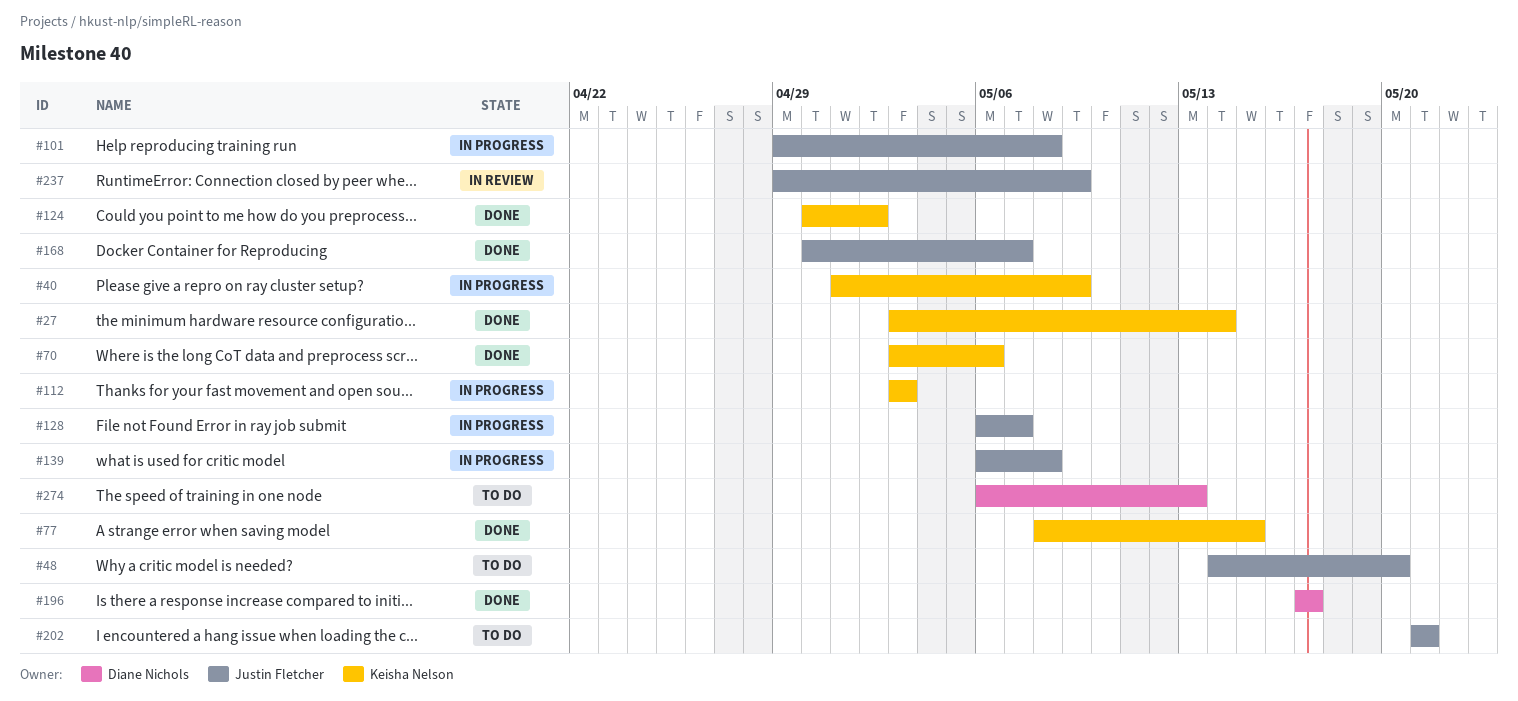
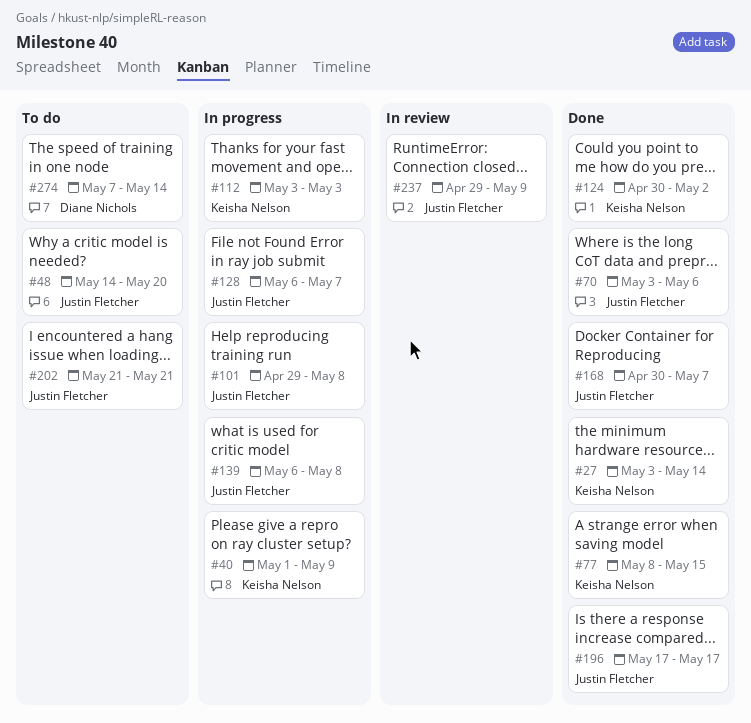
#70, owner: Keisha Nelson -> Justin Fletcher
#196, owner: Diane Nichols -> Justin Fletcher
#274, start: May 6 -> May 7
#274, due: May 13 -> May 14

